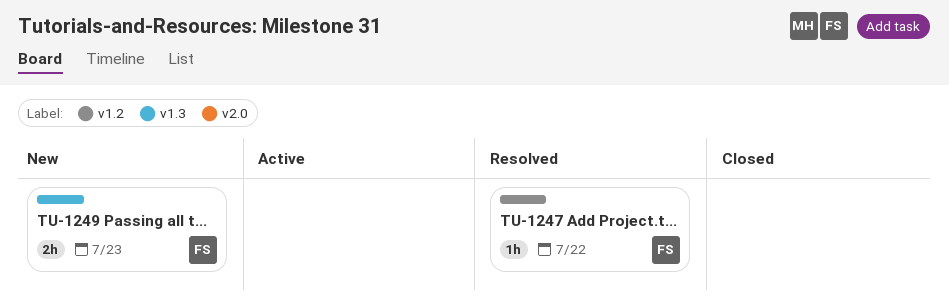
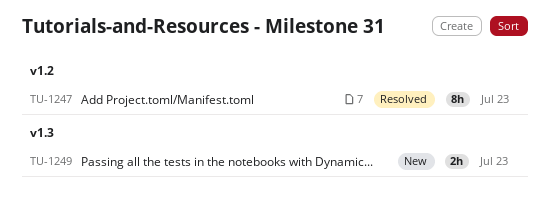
TU-1247, estimate: 1h -> 8h
TU-1247, due: Jul 22 -> Jul 23

